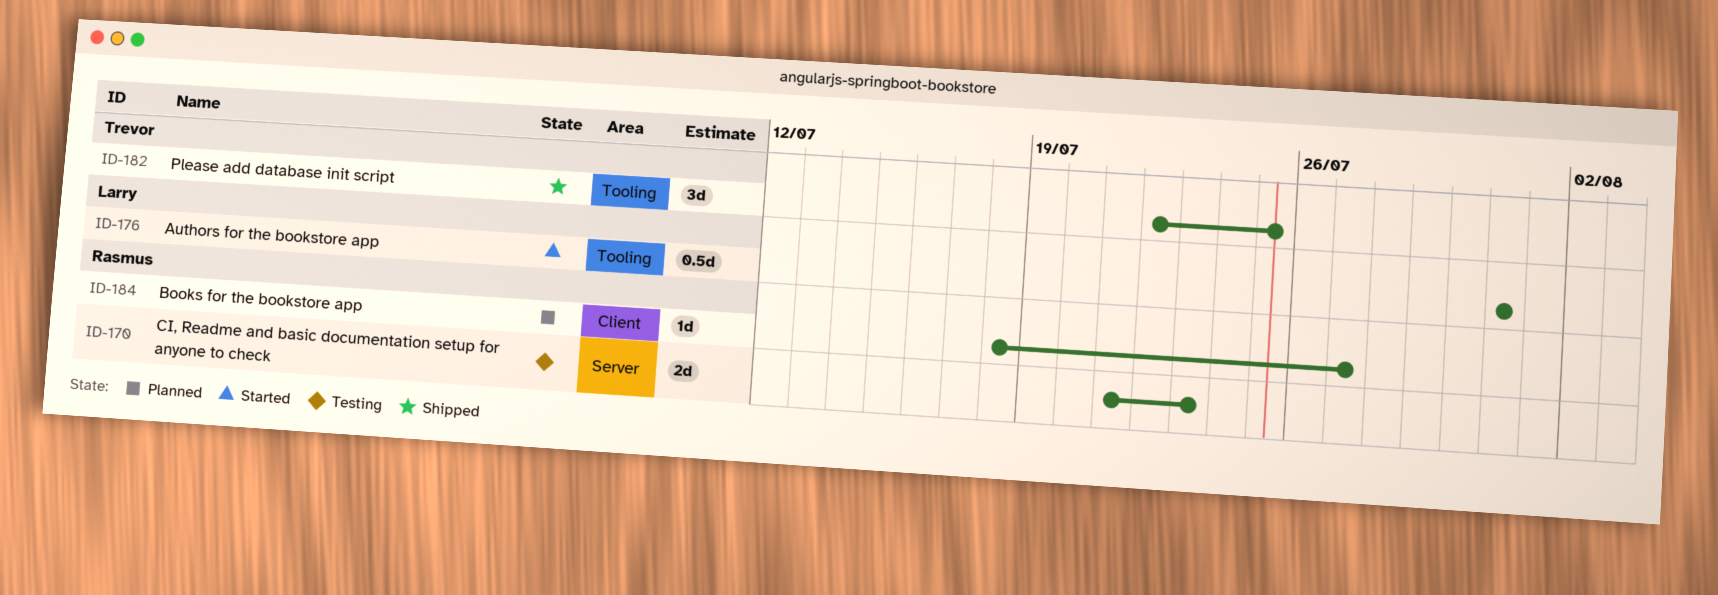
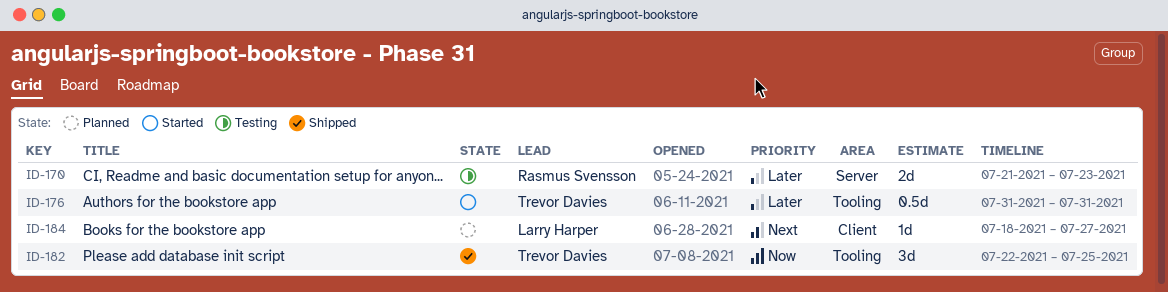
ID-176, owner: Larry Harper -> Trevor Davies
ID-184, owner: Rasmus Svensson -> Larry Harper

